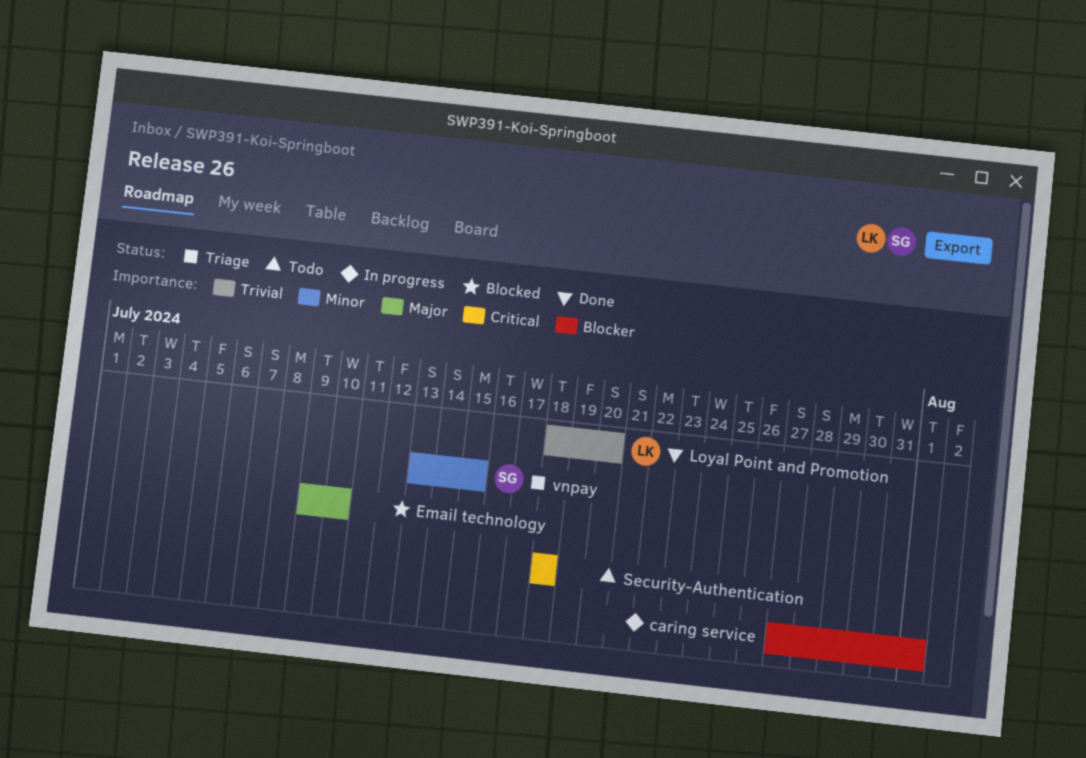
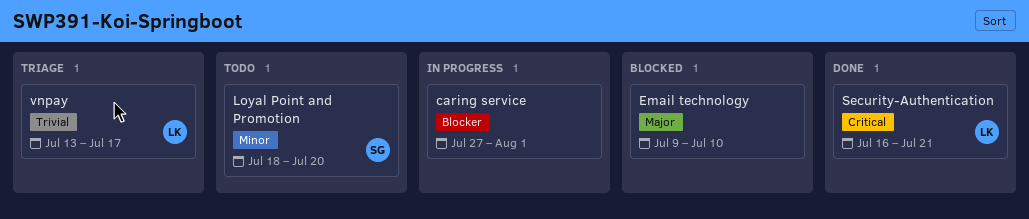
Loyal Point and Promotion, status: Done -> Todo
Loyal Point and Promotion, owner: LK -> SG
Loyal Point and Promotion, priority: Trivial -> Minor
Security-Authentication, status: Todo -> Done
Security-Authentication, owner: none -> LK
Security-Authentication, start: Jul 18 -> Jul 16
Security-Authentication, due: Jul 18 -> Jul 21
vnpay, owner: SG -> LK
vnpay, priority: Minor -> Trivial
vnpay, due: Jul 15 -> Jul 17

